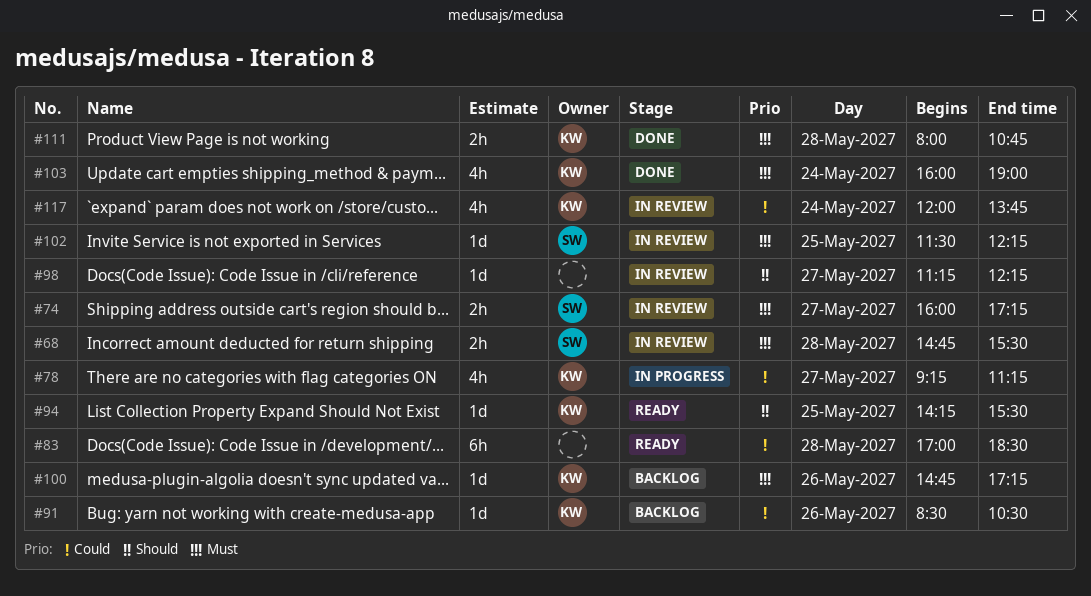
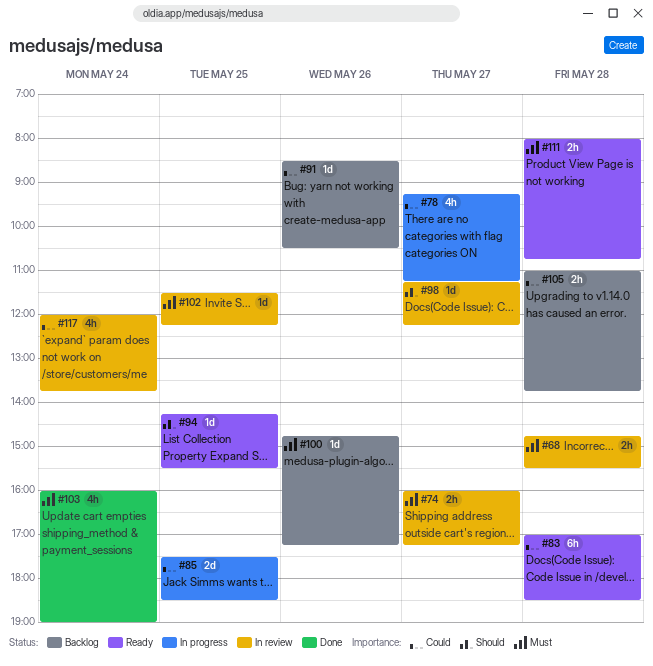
#85: none -> present
#105: none -> present
#111, status: Done -> Ready

